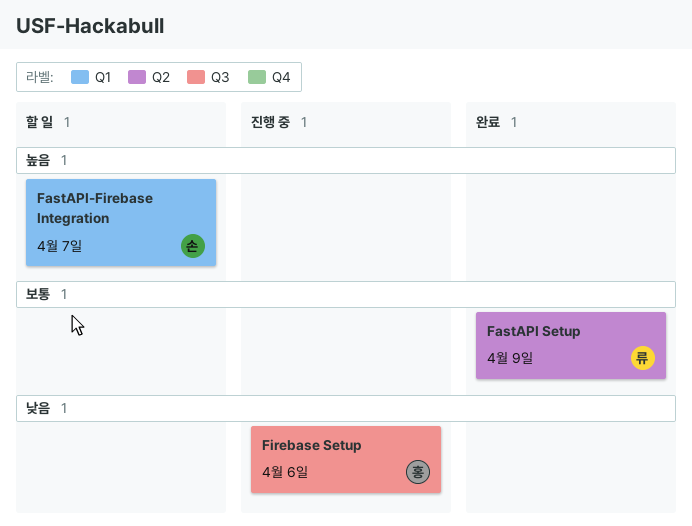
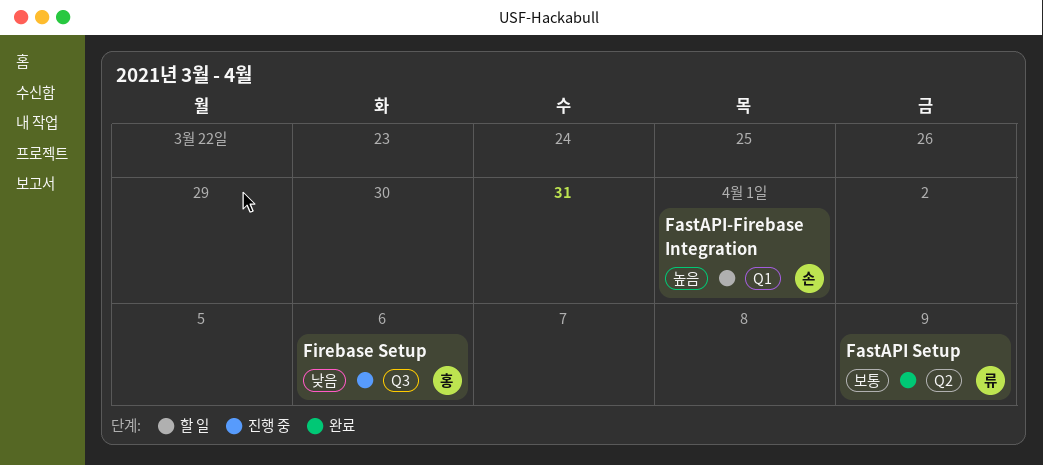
FastAPI-Firebase Integration, due: Apr 7 -> Apr 1

